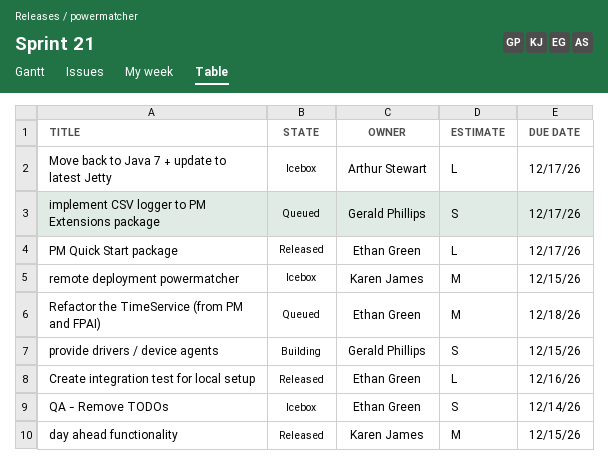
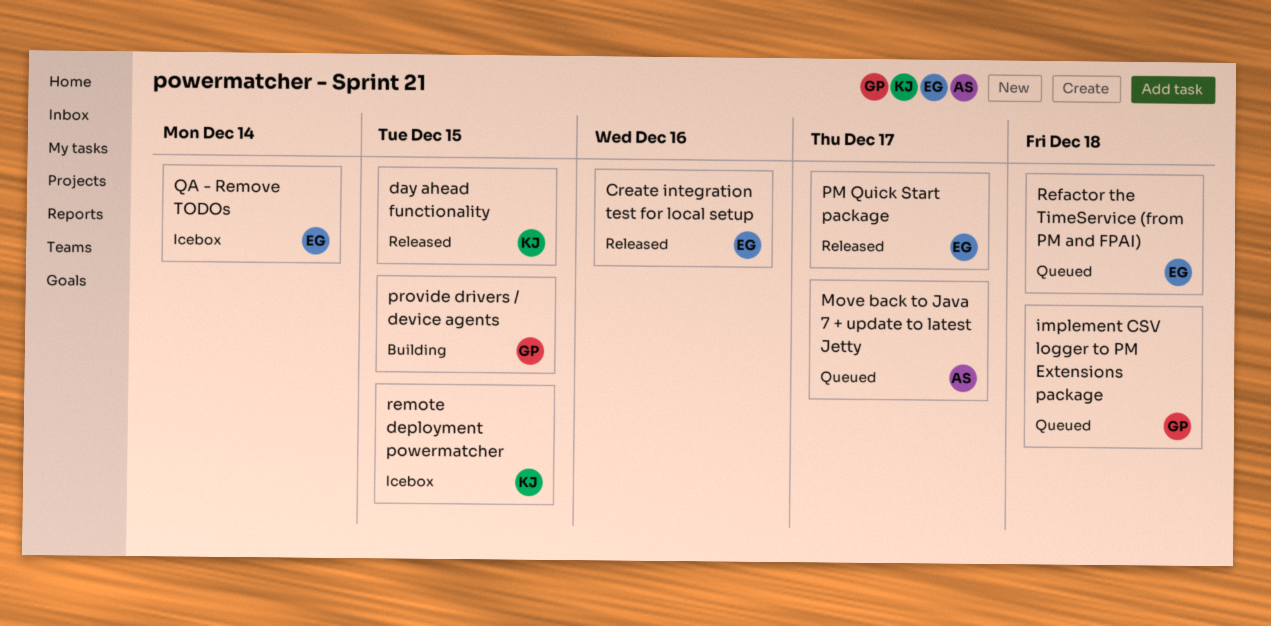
implement CSV logger to PM Extensions package, due: Dec 17 -> Dec 18
Move back to Java 7 + update to latest Jetty, status: Icebox -> Queued

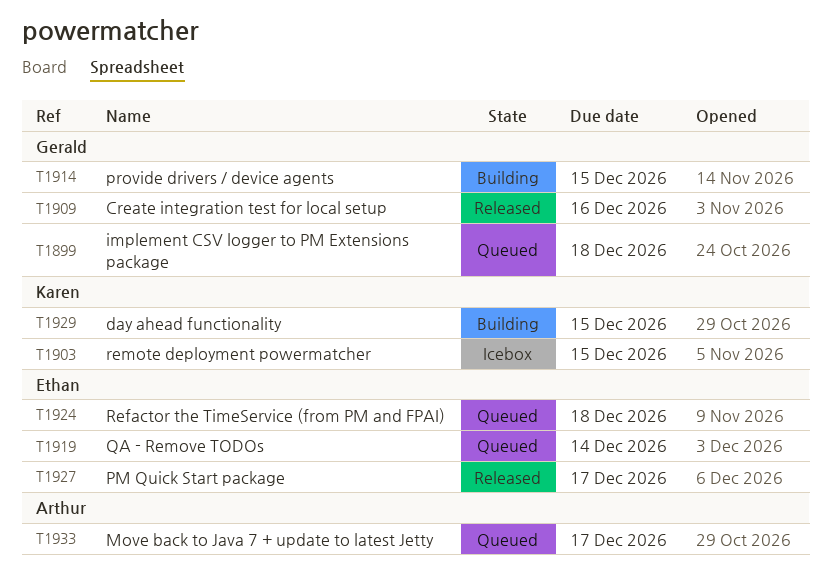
Create integration test for local setup, owner: Ethan -> Gerald
day ahead functionality, status: Released -> Building
QA - Remove TODOs, status: Icebox -> Queued

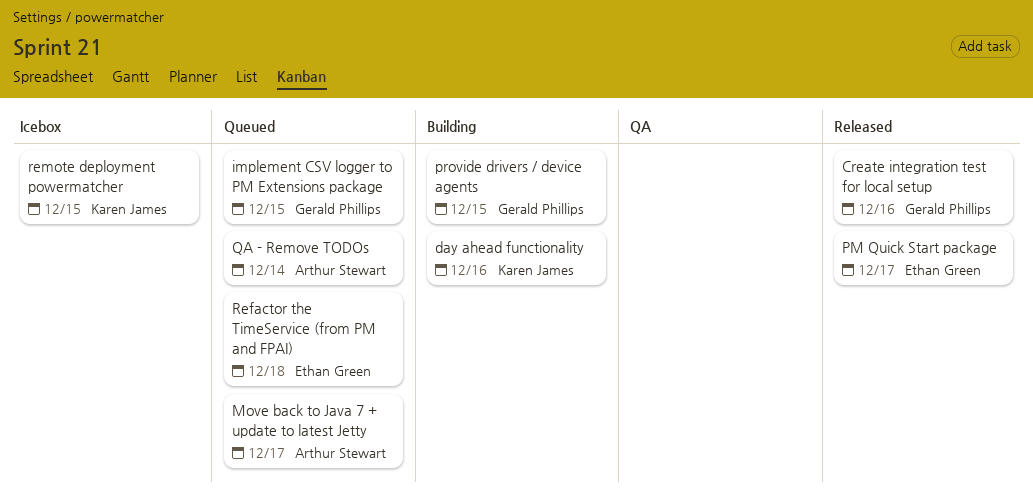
day ahead functionality, due: Dec 15 -> Dec 16
implement CSV logger to PM Extensions package, due: Dec 18 -> Dec 15
QA - Remove TODOs, owner: Ethan Green -> Arthur Stewart

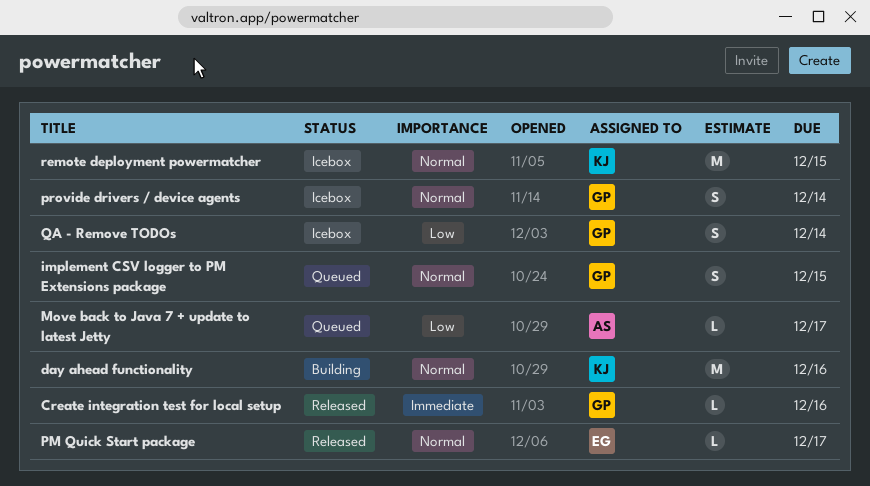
provide drivers / device agents, status: Building -> Icebox
provide drivers / device agents, due: Dec 15 -> Dec 14
QA - Remove TODOs, status: Queued -> Icebox
QA - Remove TODOs, owner: Arthur Stewart -> Gerald Phillips
Refactor the TimeService (from PM and FPAI): present -> none

